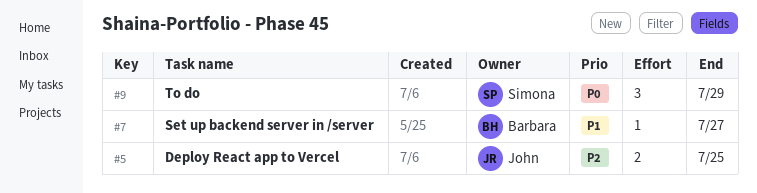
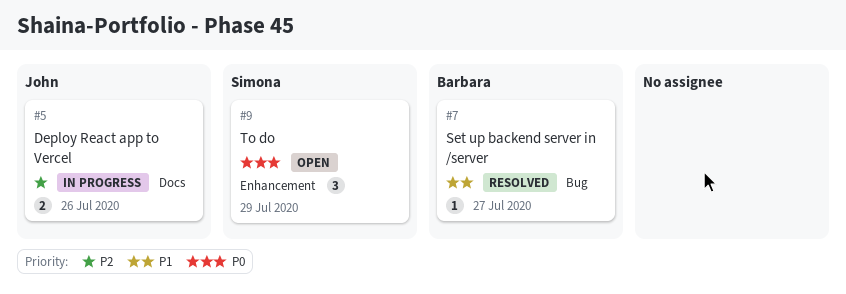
#5, due: Jul 25 -> Jul 26

